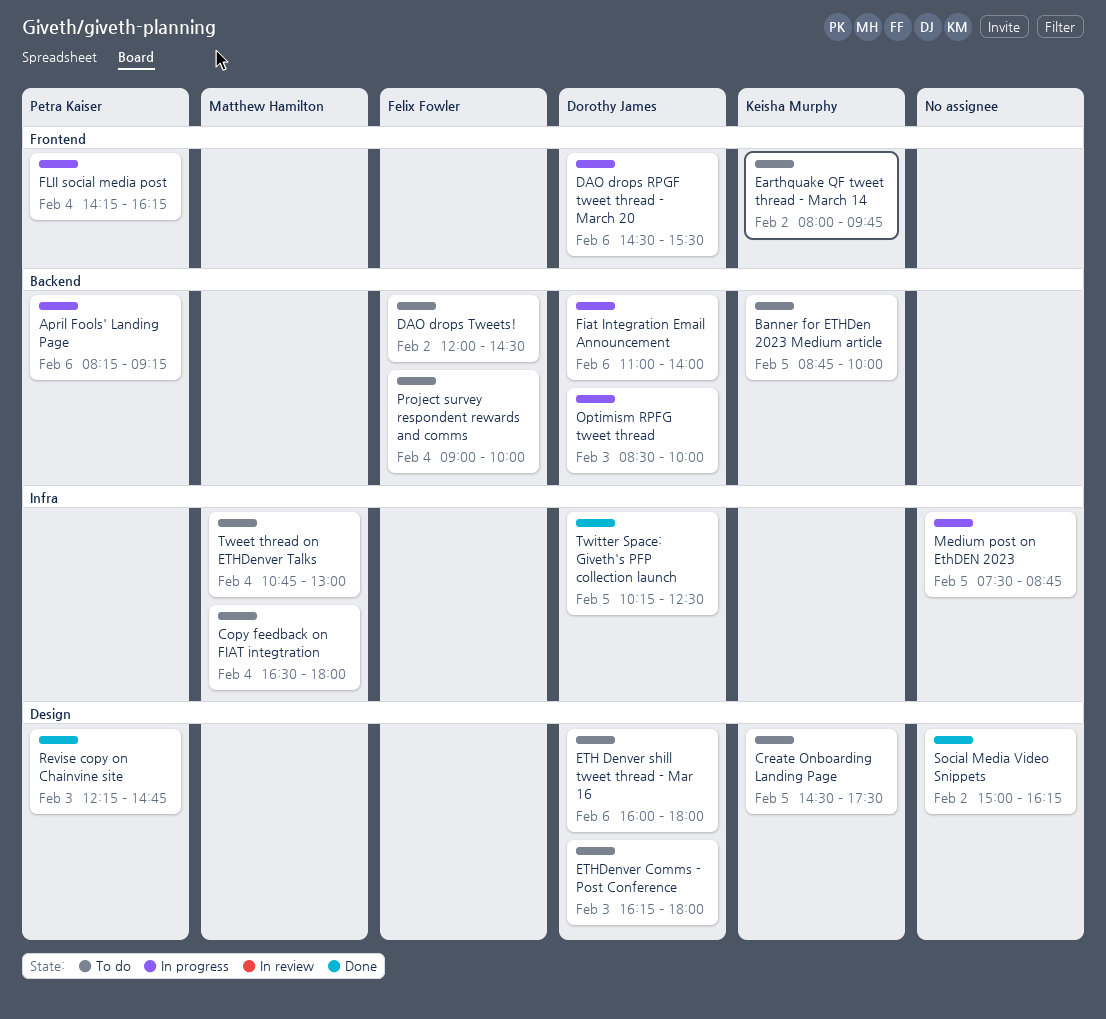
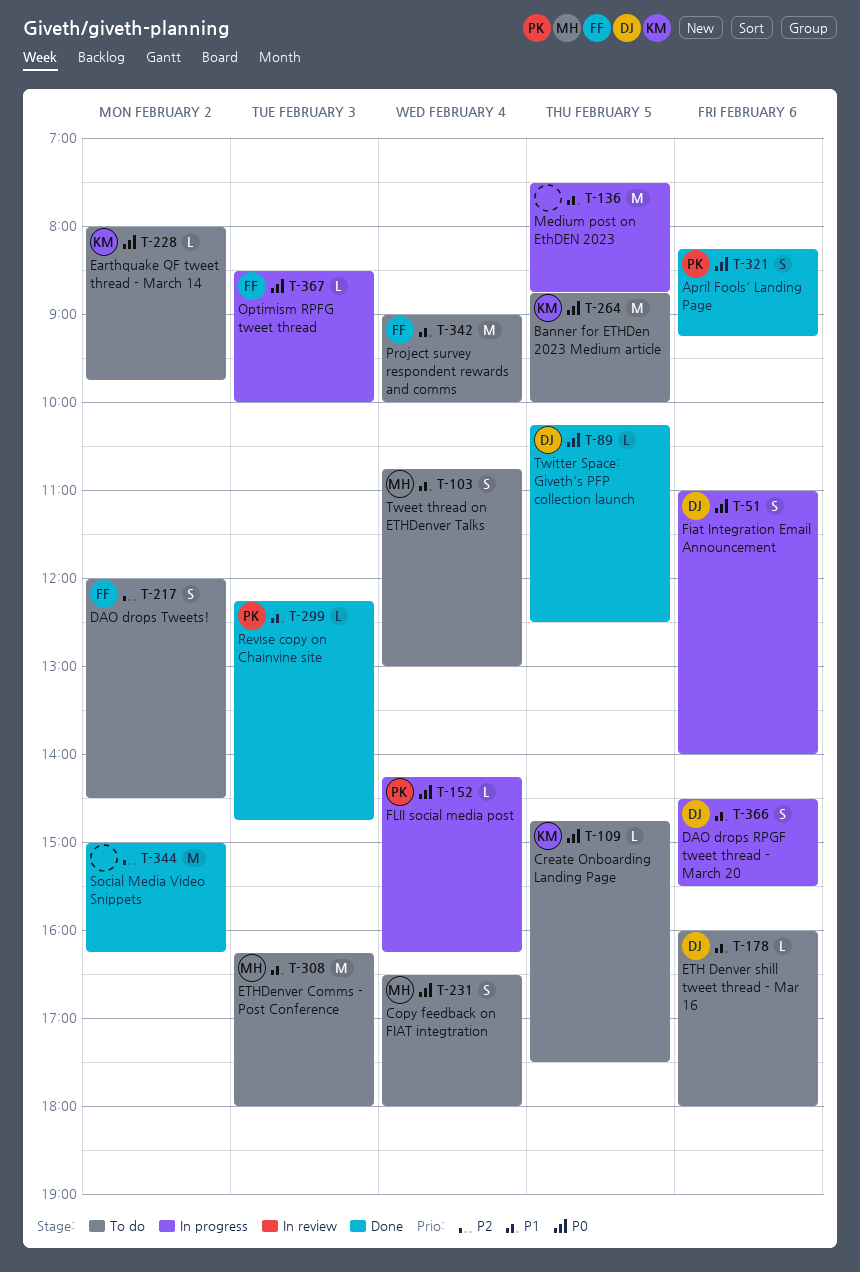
April Fools' Landing Page, status: In progress -> Done
Create Onboarding Landing Page, begins: 14:30 -> 14:45
ETHDenver Comms - Post Conference, owner: Dorothy James -> Matthew Hamilton
Optimism RPFG tweet thread, owner: Dorothy James -> Felix Fowler

